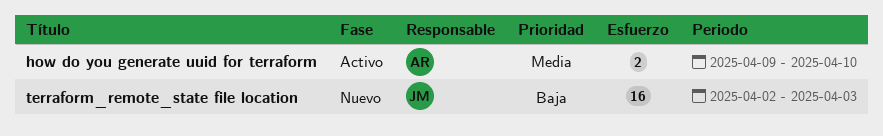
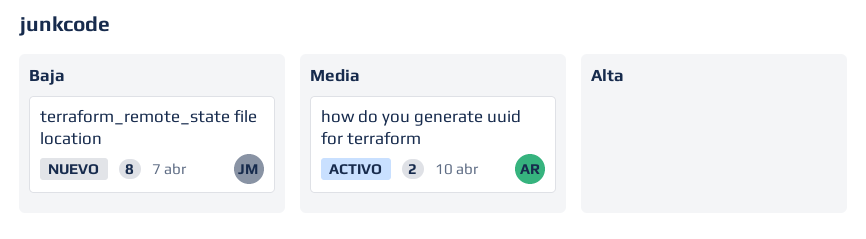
terraform_remote_state file location, estimate: 16 -> 8
terraform_remote_state file location, due: Apr 3 -> Apr 7

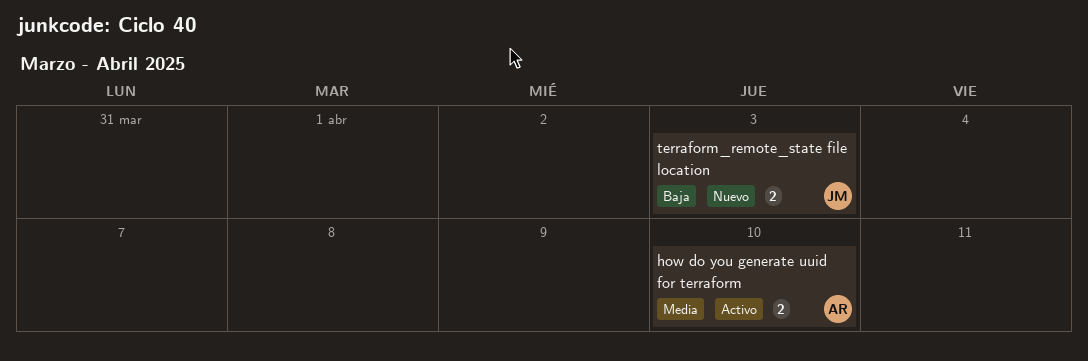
terraform_remote_state file location, estimate: 8 -> 2
terraform_remote_state file location, due: Apr 7 -> Apr 3

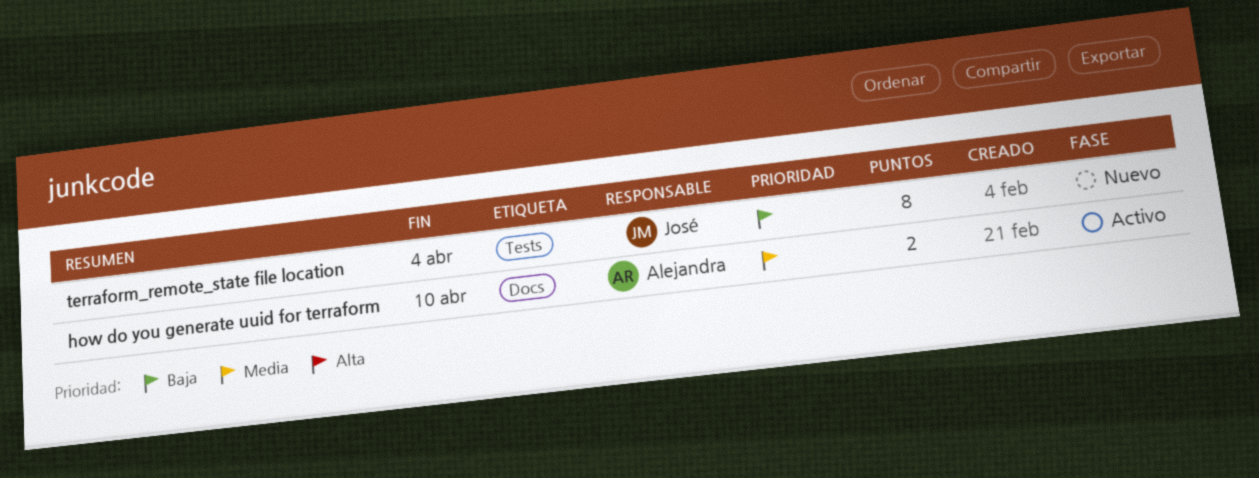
terraform_remote_state file location, estimate: 2 -> 8
terraform_remote_state file location, due: Apr 3 -> Apr 4

